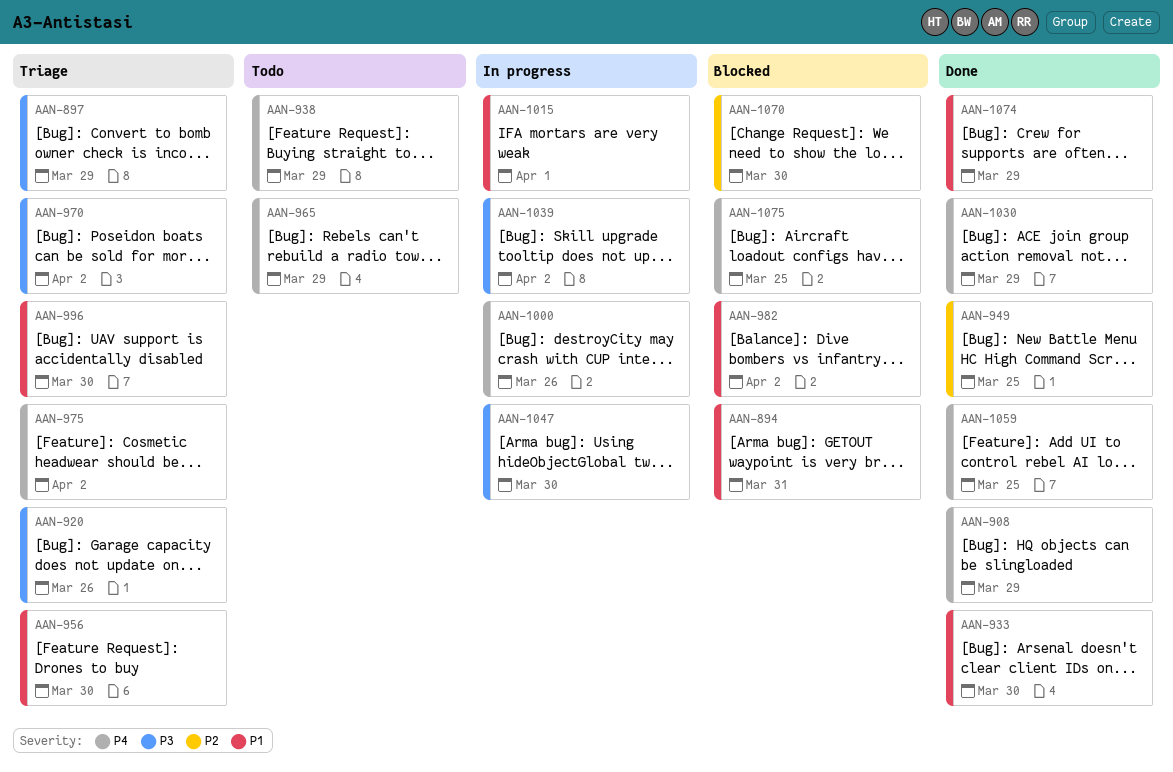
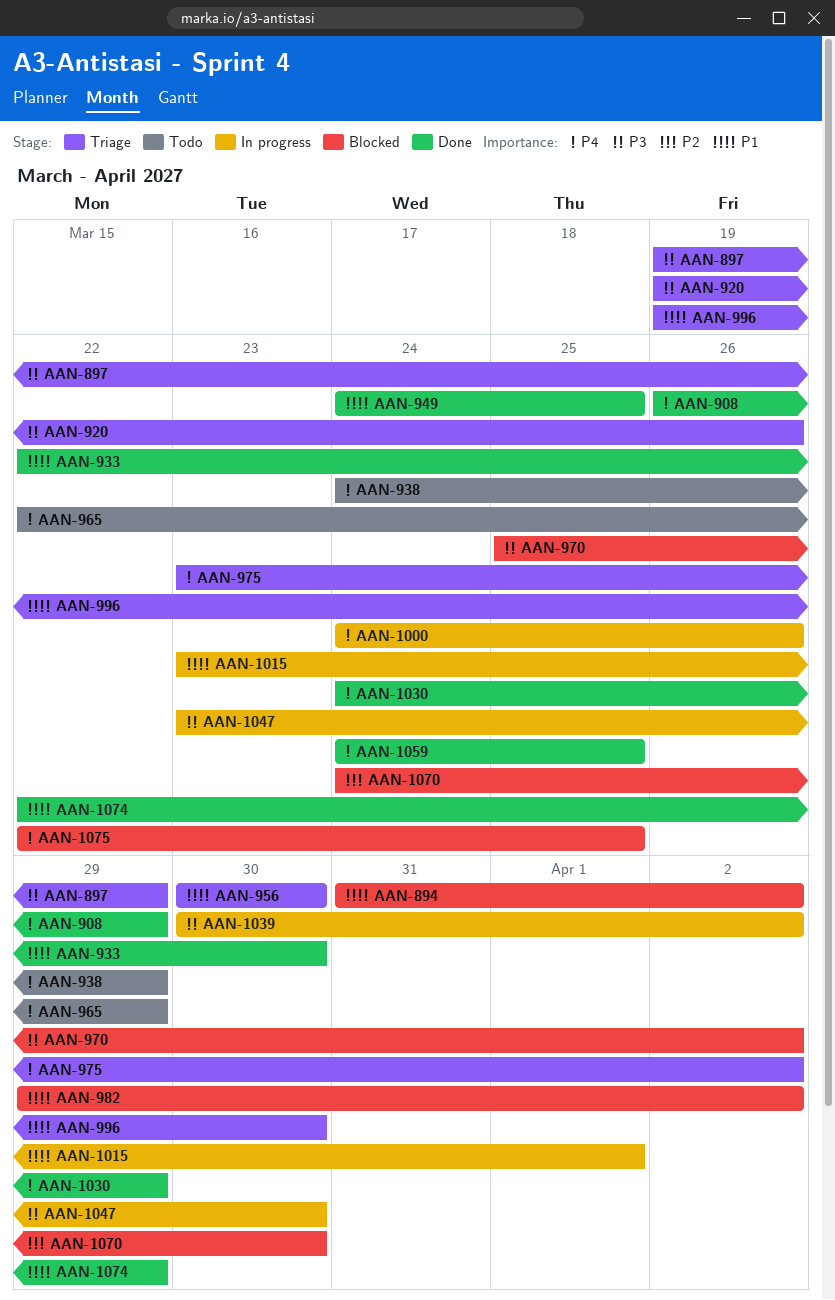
AAN-894, due: Mar 31 -> Apr 2
AAN-949, priority: P2 -> P1
AAN-970, status: Triage -> Blocked

